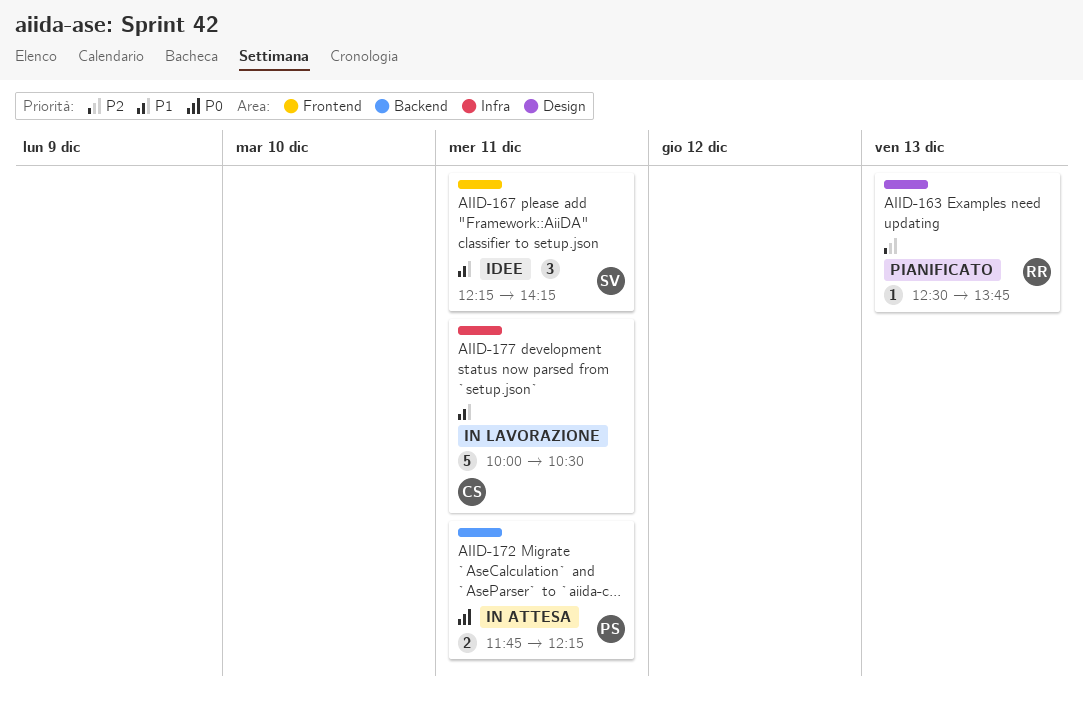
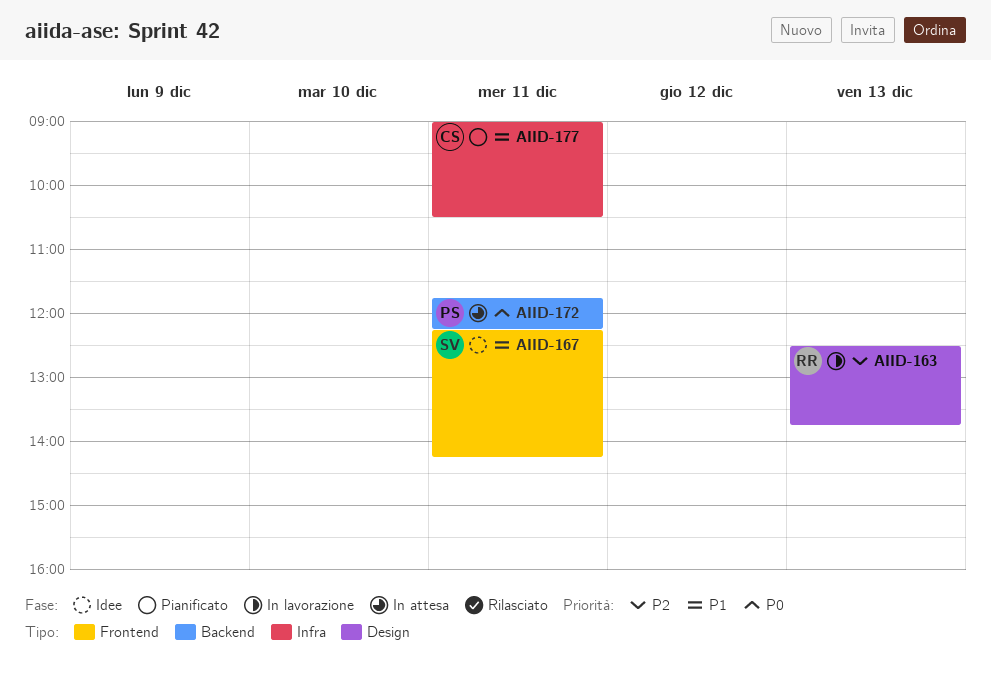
AIID-163, status: Pianificato -> In lavorazione
AIID-177, status: In lavorazione -> Pianificato
AIID-177, begins: 10:00 -> 09:00

